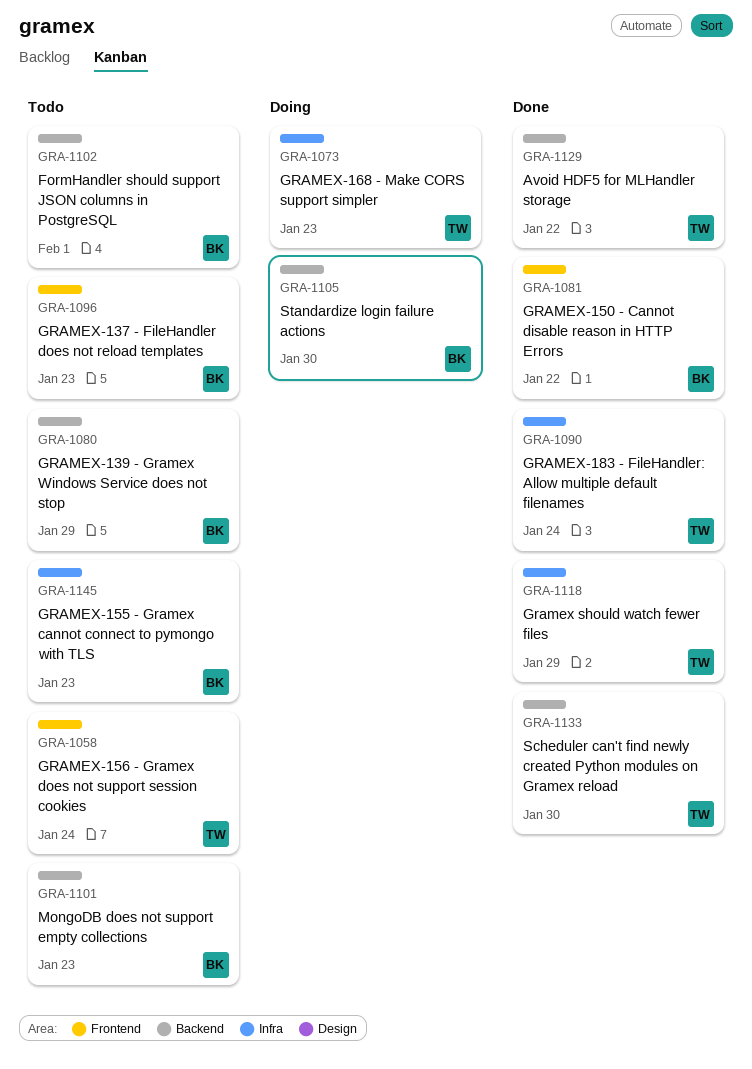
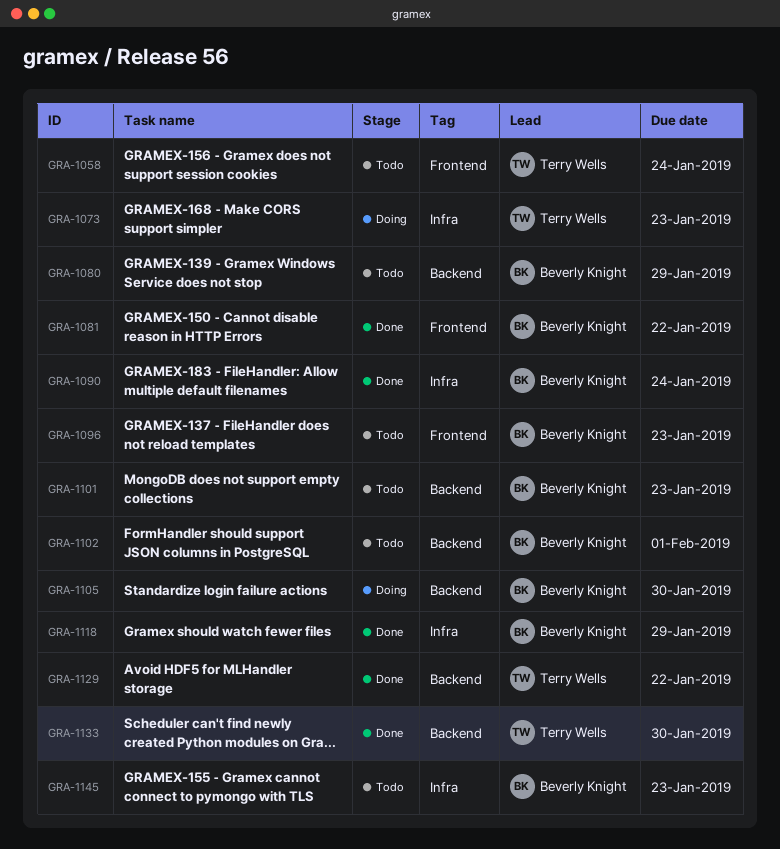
GRA-1090, owner: Terry Wells -> Beverly Knight
GRA-1118, owner: Terry Wells -> Beverly Knight

